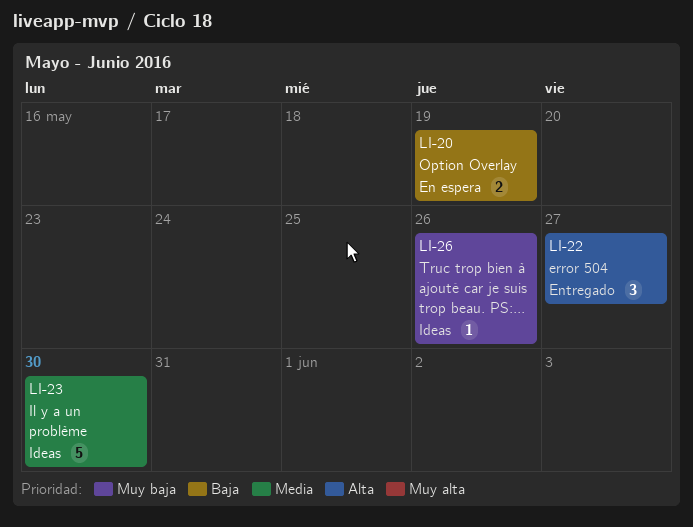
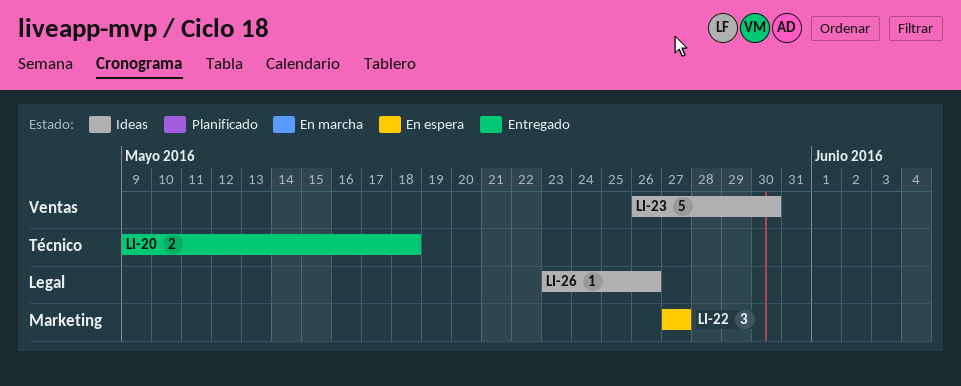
LI-20, status: En espera -> Entregado
LI-20, due: May 19 -> May 18
LI-22, status: Entregado -> En espera

